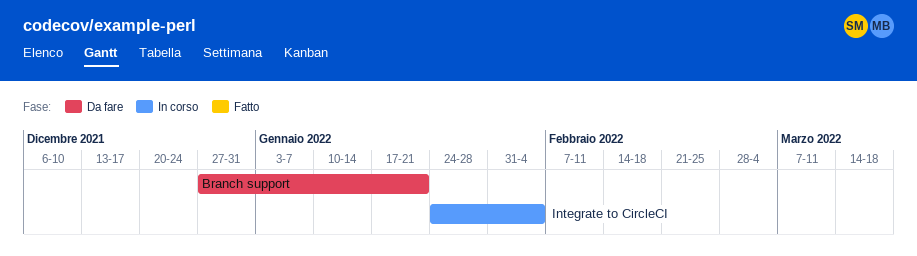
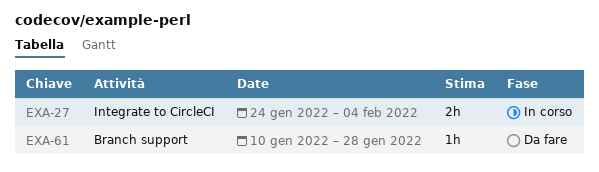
Branch support, start: Dec 27 -> Jan 10
Branch support, due: Jan 21 -> Jan 28

